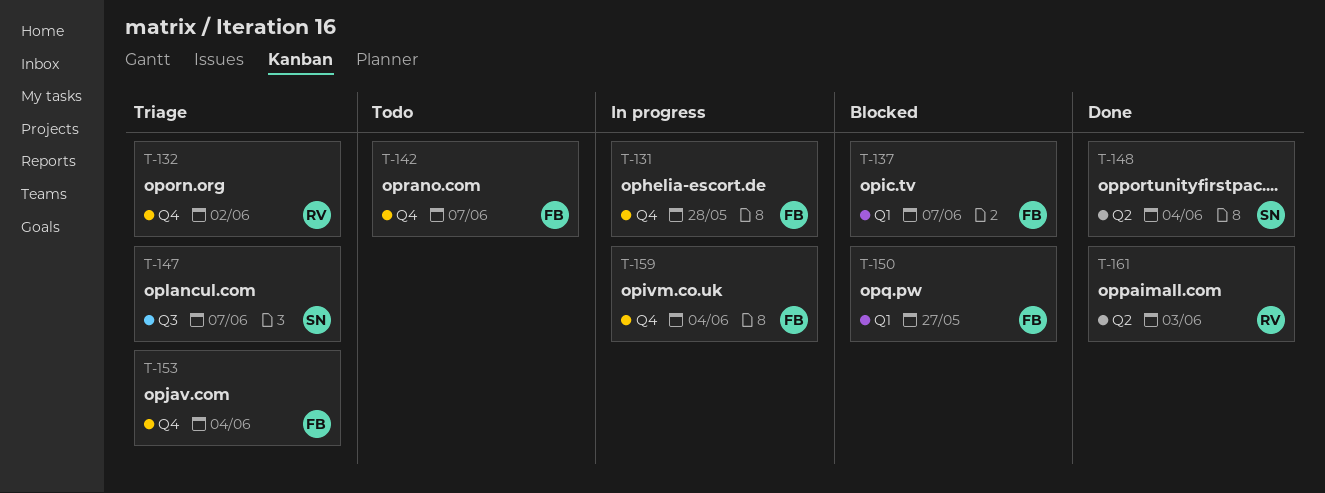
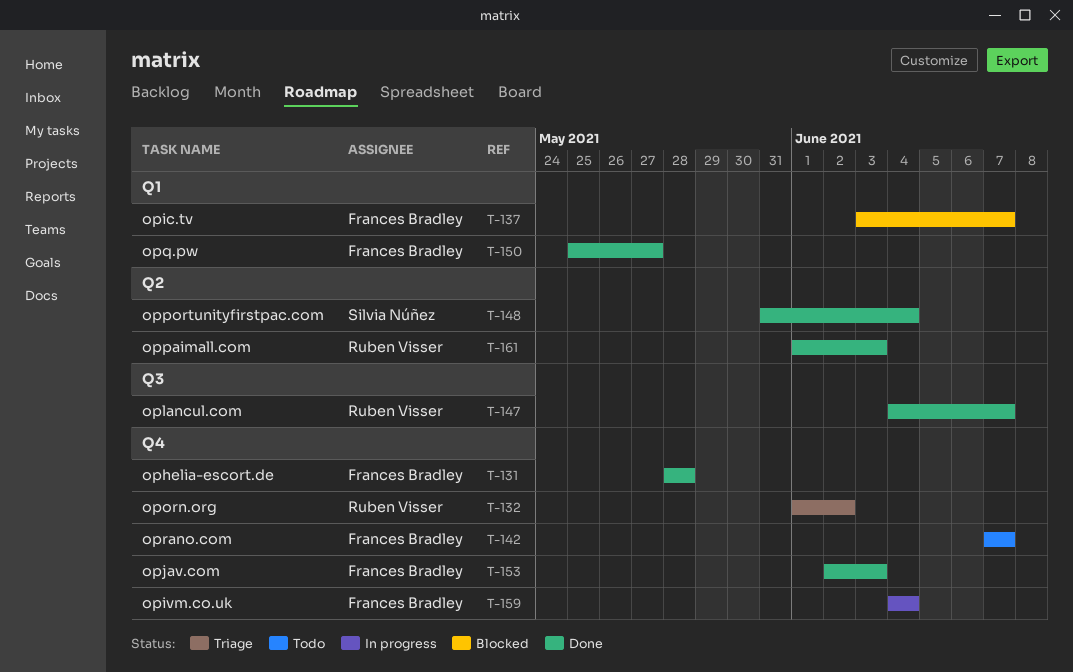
T-131, status: In progress -> Done
T-147, status: Triage -> Done
T-147, owner: Silvia Núñez -> Ruben Visser
T-150, status: Blocked -> Done
T-153, status: Triage -> Done
T-153, due: Jun 4 -> Jun 3

